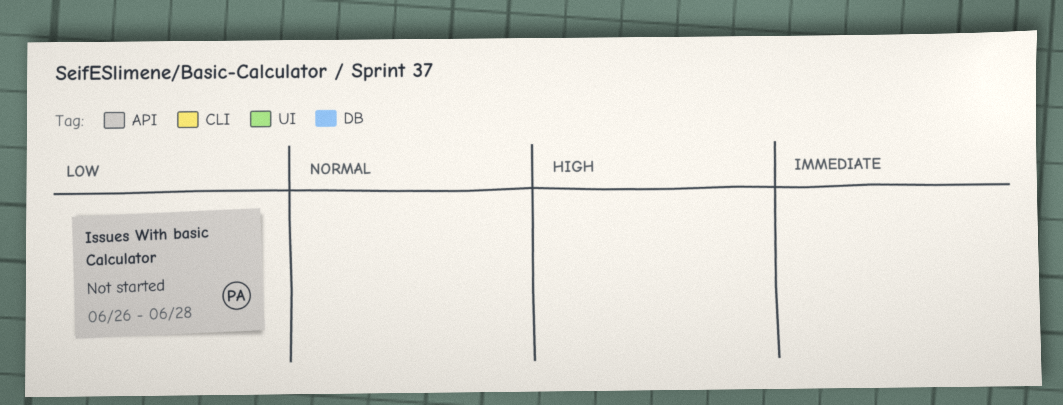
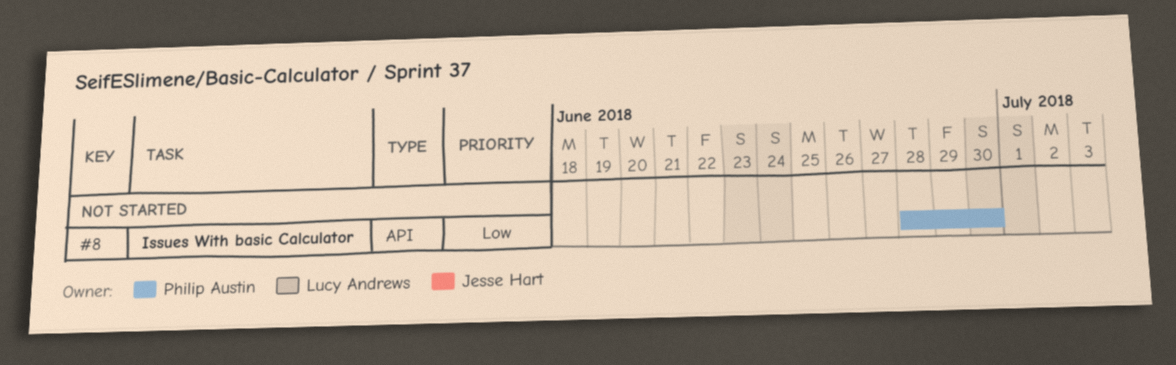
Issues With basic Calculator, start: Jun 26 -> Jun 28
Issues With basic Calculator, due: Jun 28 -> Jun 30

